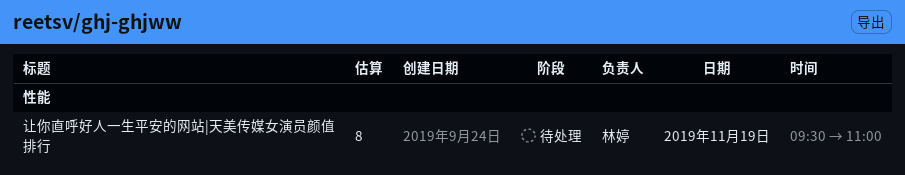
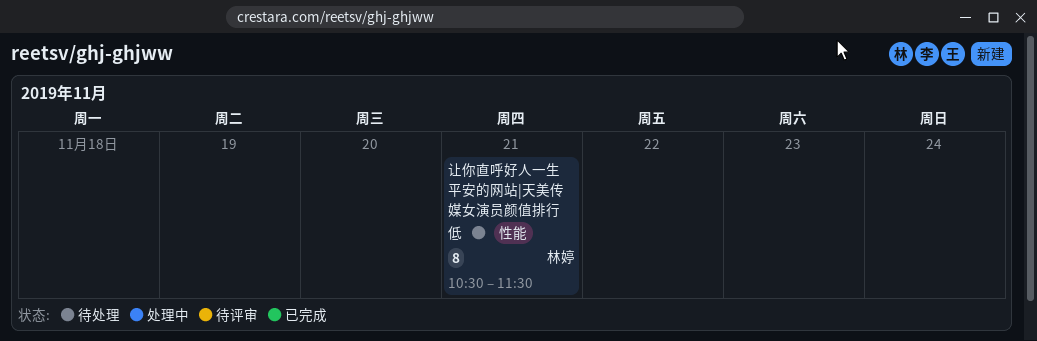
让你直呼好人一生平安的网站|天美传媒女演员颜值排行, day: Nov 19 -> Nov 21
让你直呼好人一生平安的网站|天美传媒女演员颜值排行, begins: 09:30 -> 10:30
让你直呼好人一生平安的网站|天美传媒女演员颜值排行, ends: 11:00 -> 11:30

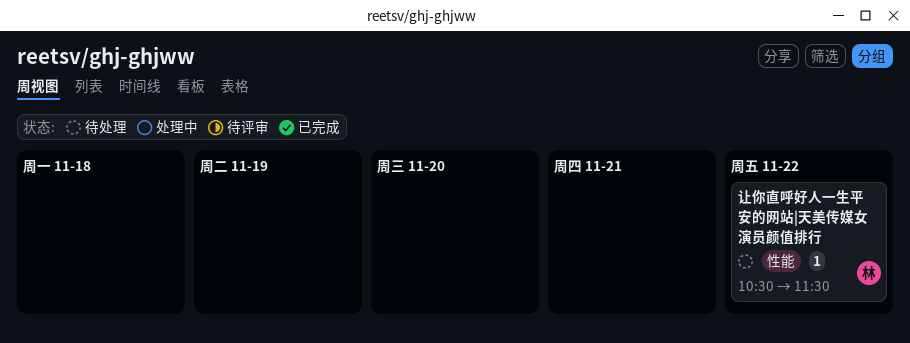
让你直呼好人一生平安的网站|天美传媒女演员颜值排行, estimate: 8 -> 1
让你直呼好人一生平安的网站|天美传媒女演员颜值排行, day: Nov 21 -> Nov 22

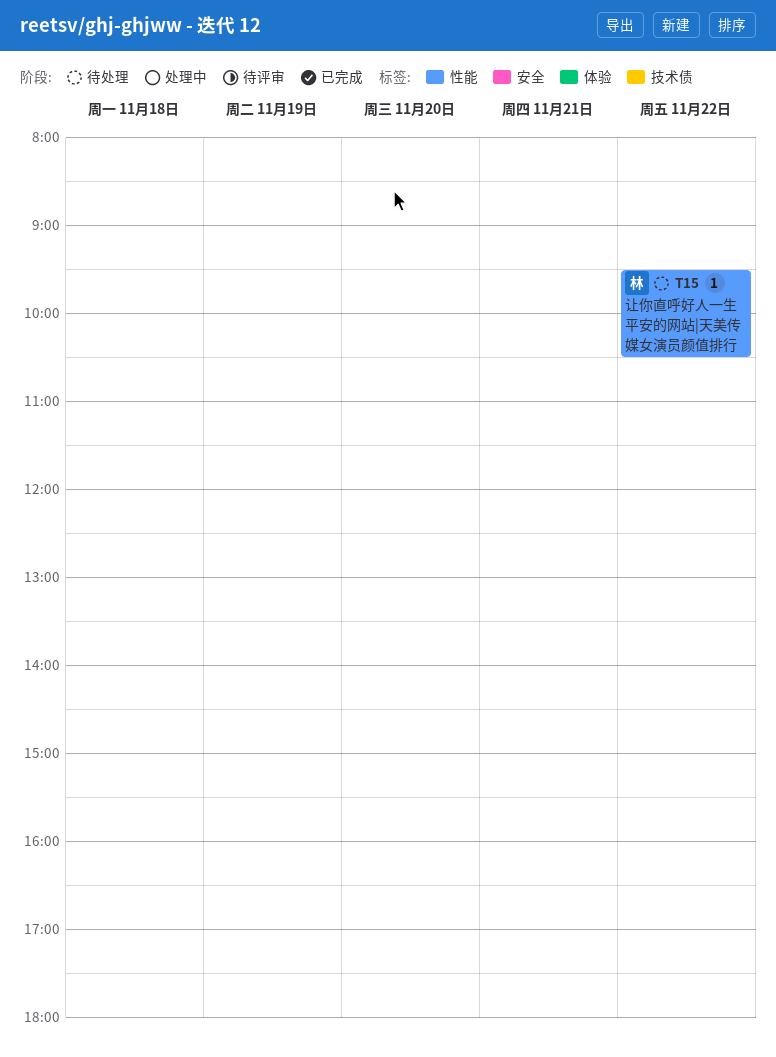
让你直呼好人一生平安的网站|天美传媒女演员颜值排行, begins: 10:30 -> 09:30
让你直呼好人一生平安的网站|天美传媒女演员颜值排行, ends: 11:30 -> 10:30

